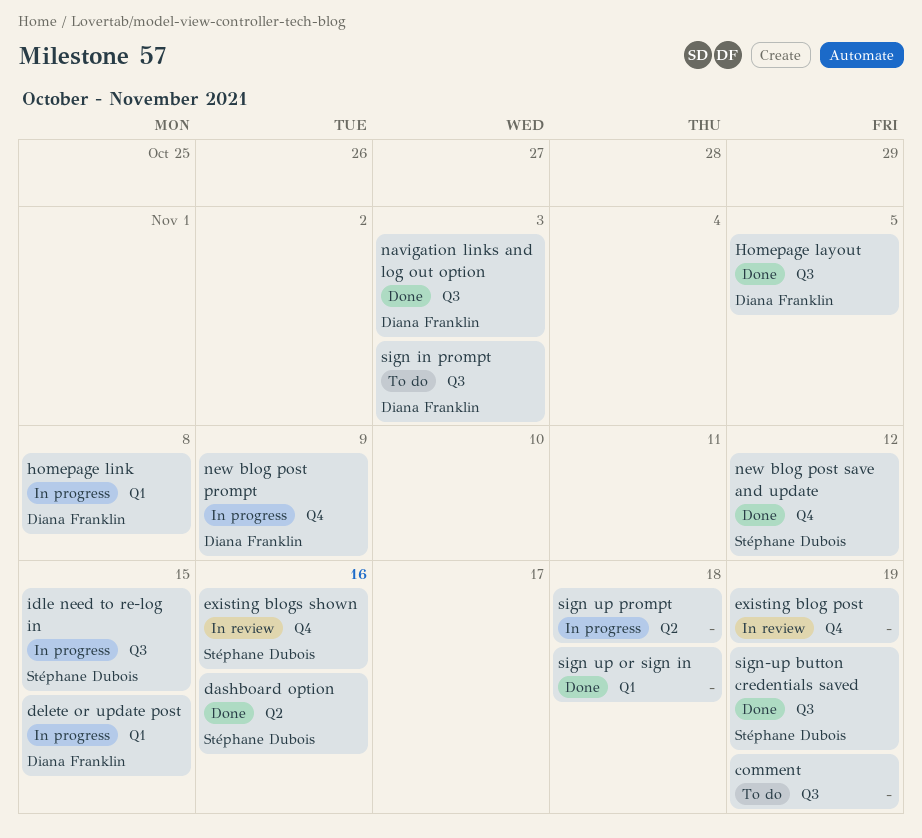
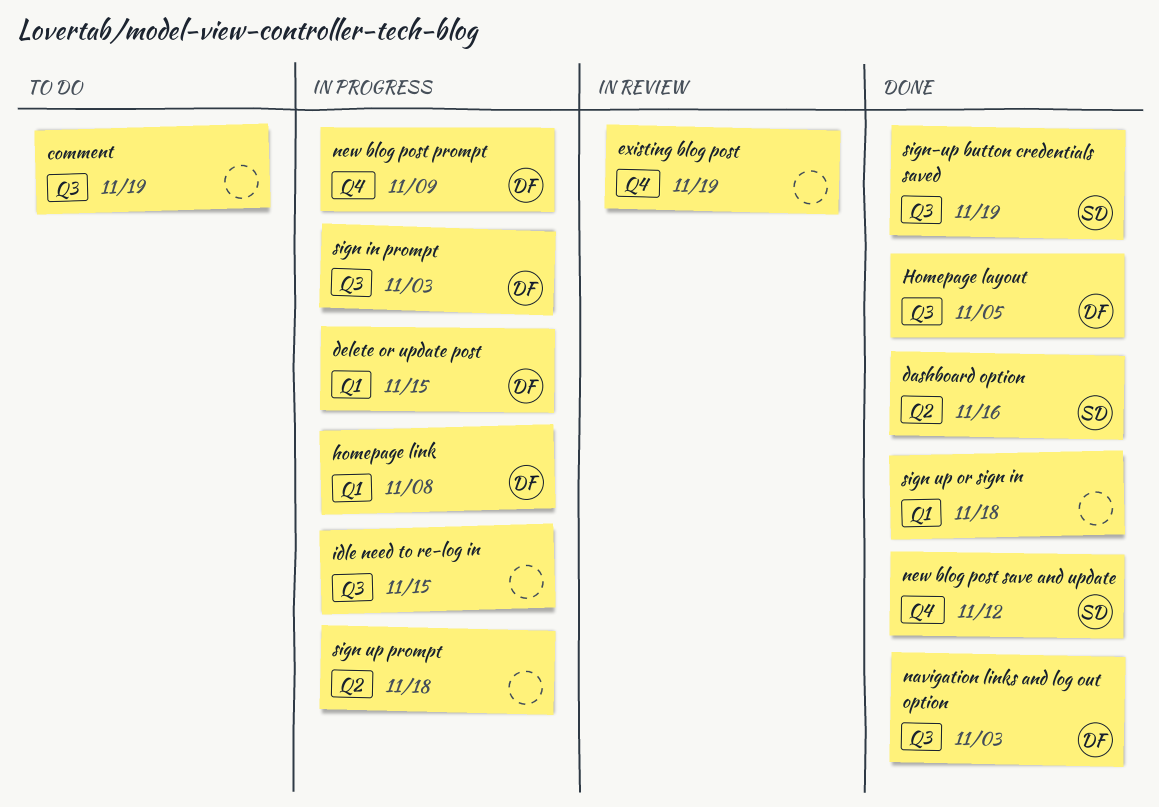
existing blogs shown: present -> none
idle need to re-log in, owner: Stéphane Dubois -> none
sign in prompt, status: To do -> In progress

